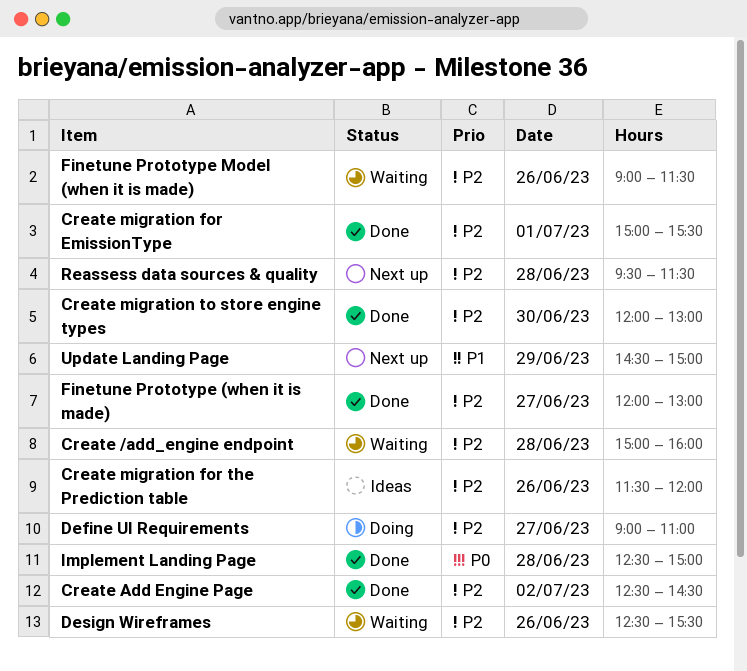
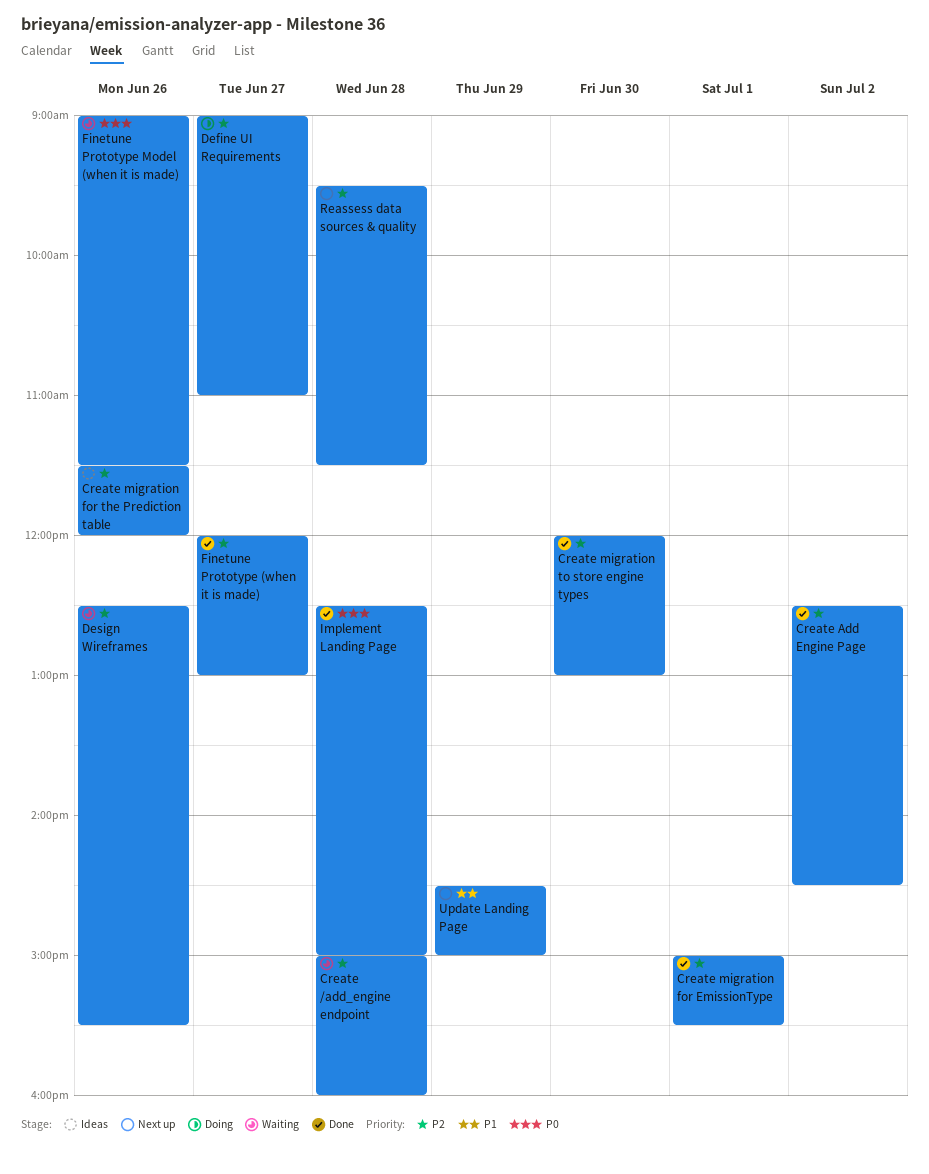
Finetune Prototype Model (when it is made), priority: P2 -> P0

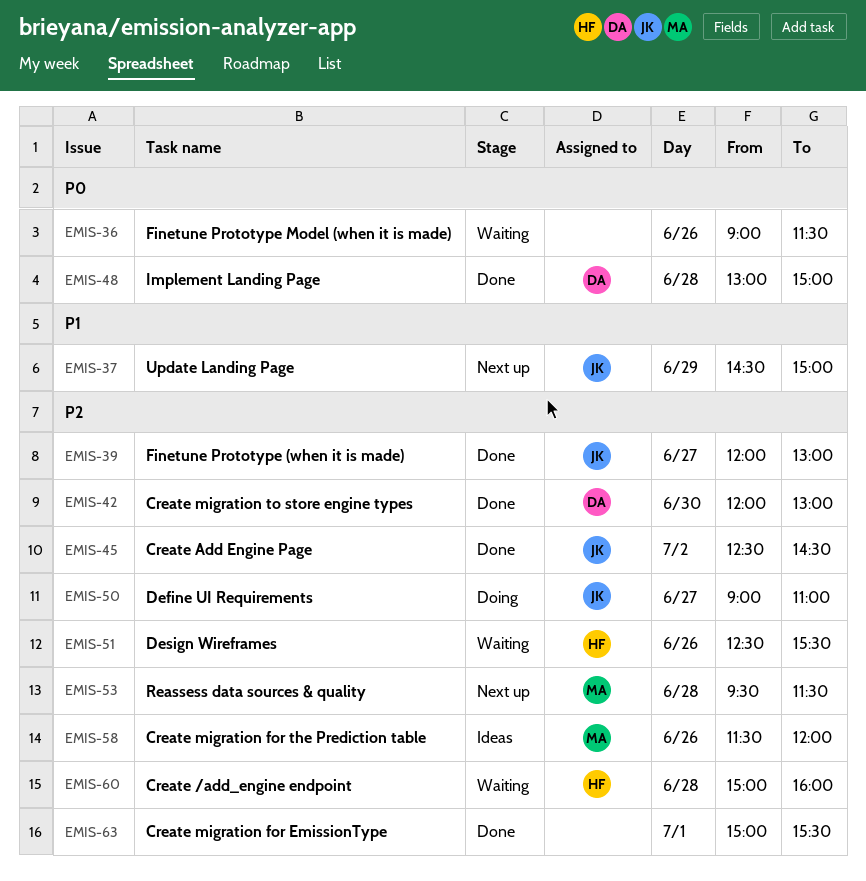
Implement Landing Page, begins: 12:30 -> 13:00

